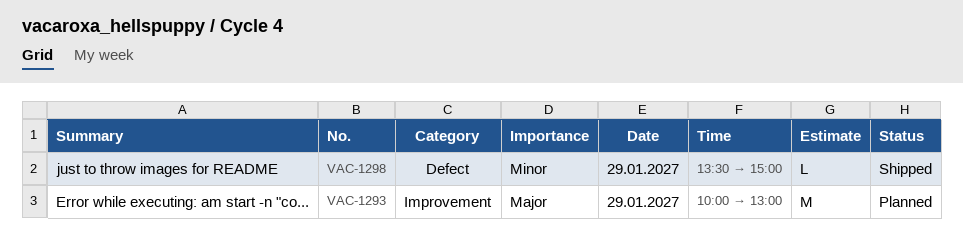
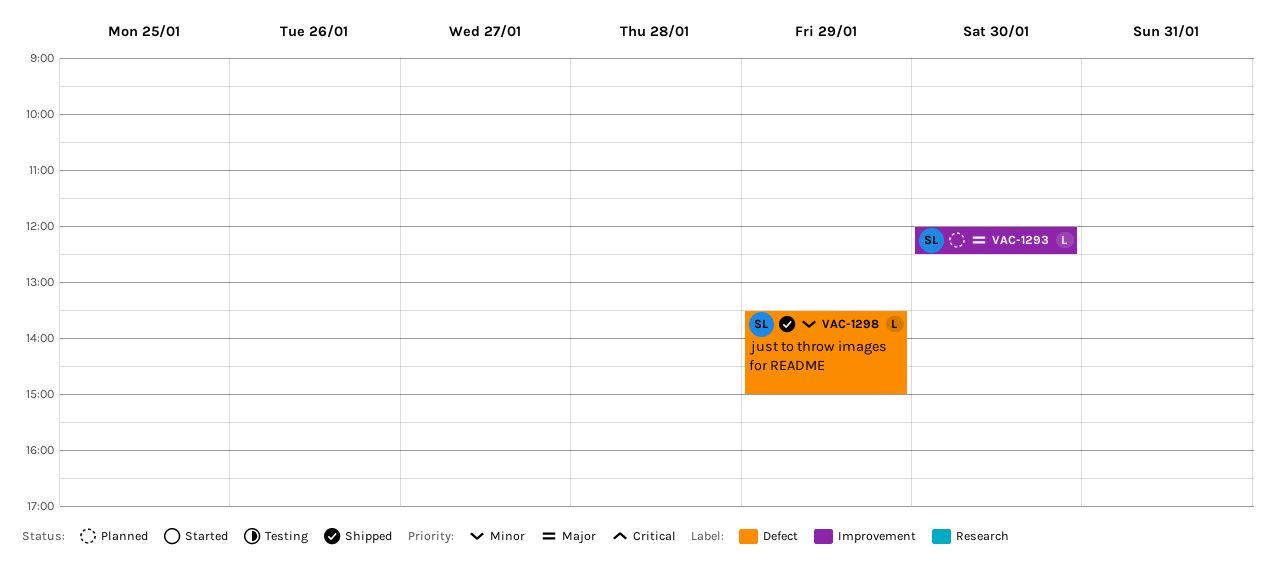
VAC-1293, estimate: M -> L
VAC-1293, day: Jan 29 -> Jan 30
VAC-1293, begins: 10:00 -> 12:00
VAC-1293, ends: 13:00 -> 12:30

